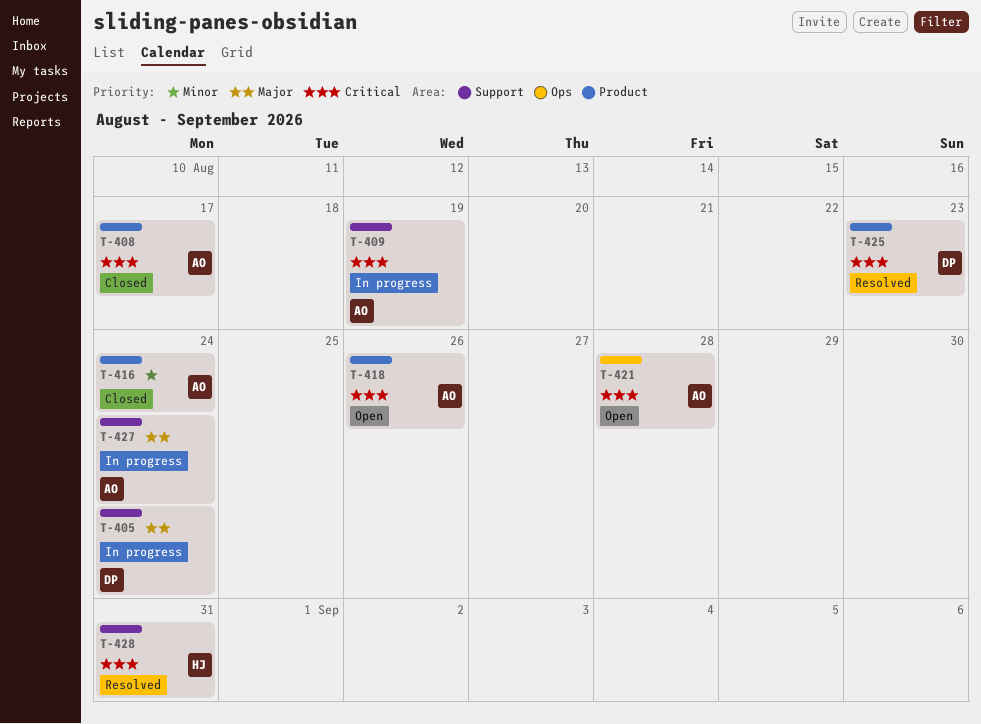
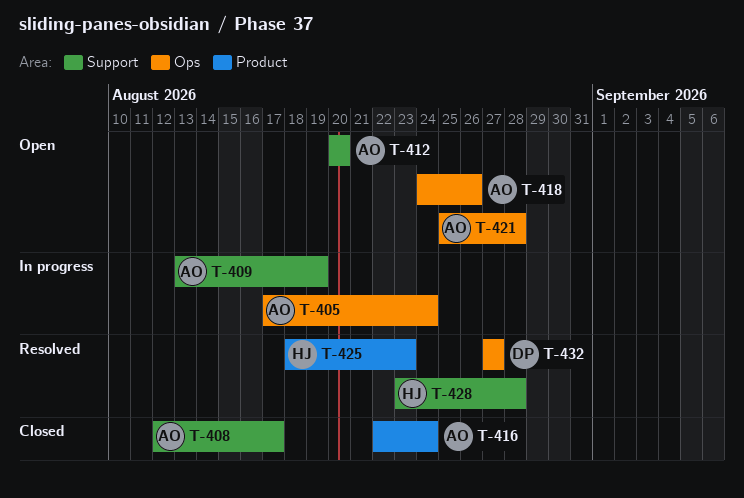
T-405, owner: DP -> AO
T-405, label: Support -> Ops
T-408, label: Product -> Support
T-412: none -> present
T-418, label: Product -> Ops
T-425, owner: DP -> HJ
T-427: present -> none
T-428, due: Aug 31 -> Aug 28
T-432: none -> present

